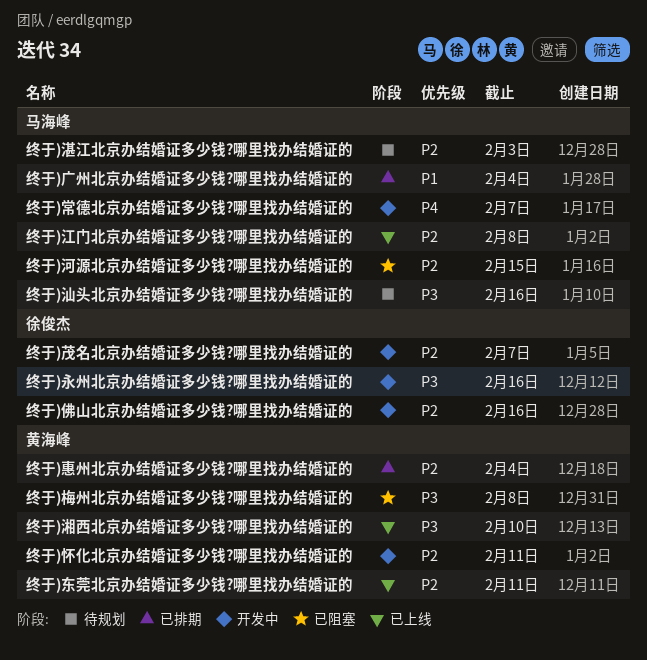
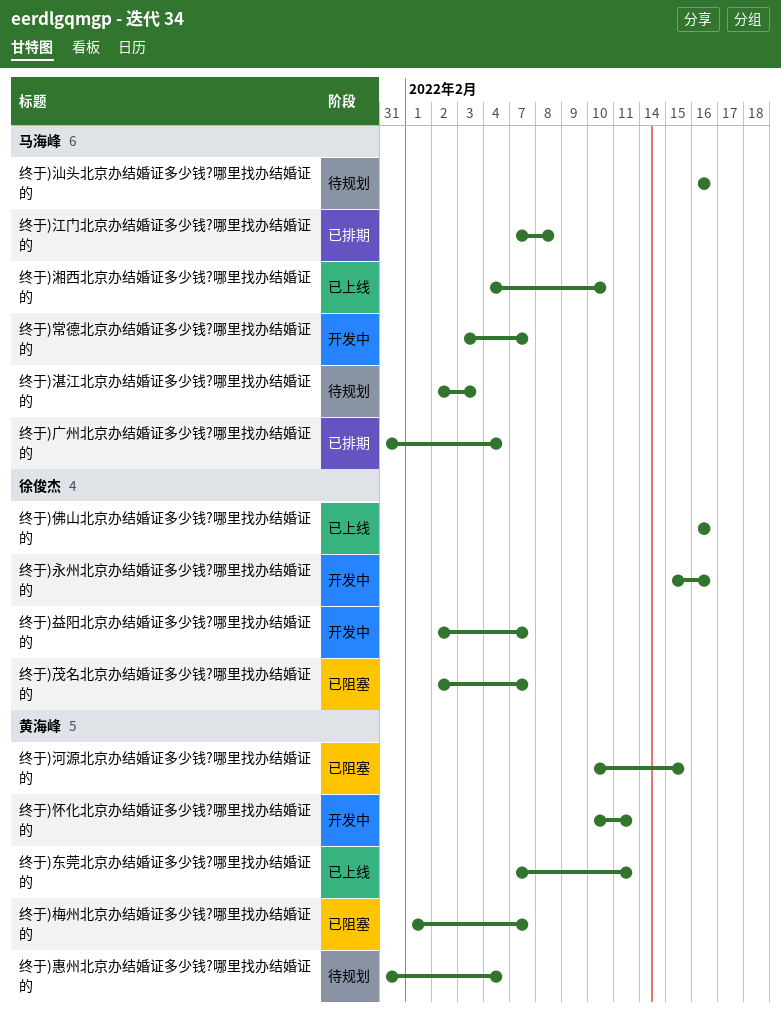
终于)佛山北京办结婚证多少钱?哪里找办结婚证的, status: 开发中 -> 已上线
终于)惠州北京办结婚证多少钱?哪里找办结婚证的, status: 已排期 -> 待规划
终于)梅州北京办结婚证多少钱?哪里找办结婚证的, due: Feb 8 -> Feb 7
终于)江门北京办结婚证多少钱?哪里找办结婚证的, status: 已上线 -> 已排期
终于)河源北京办结婚证多少钱?哪里找办结婚证的, owner: 马海峰 -> 黄海峰
终于)湘西北京办结婚证多少钱?哪里找办结婚证的, owner: 黄海峰 -> 马海峰
终于)益阳北京办结婚证多少钱?哪里找办结婚证的: none -> present
终于)茂名北京办结婚证多少钱?哪里找办结婚证的, status: 开发中 -> 已阻塞

